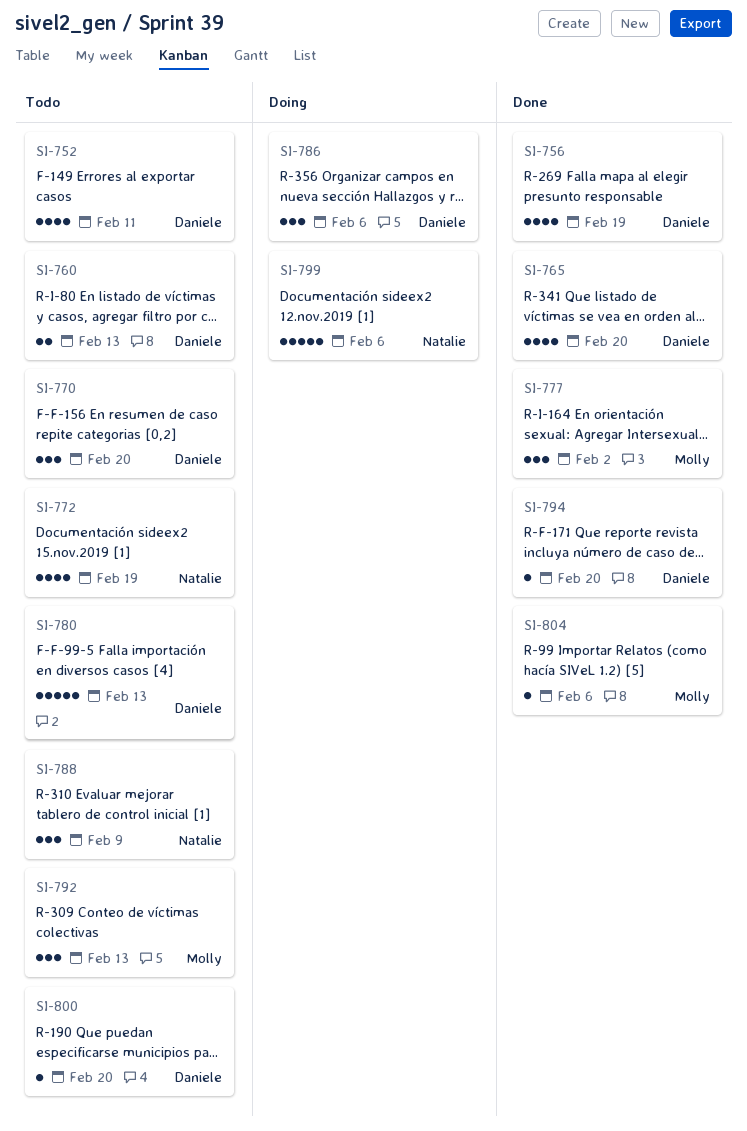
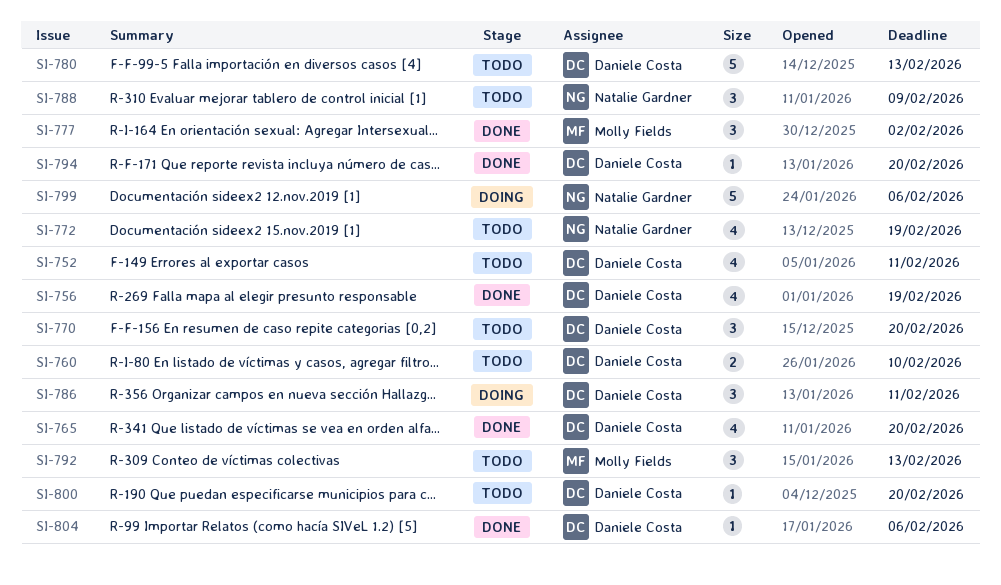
SI-760, due: Feb 13 -> Feb 10
SI-786, due: Feb 6 -> Feb 11
SI-804, owner: Molly Fields -> Daniele Costa

